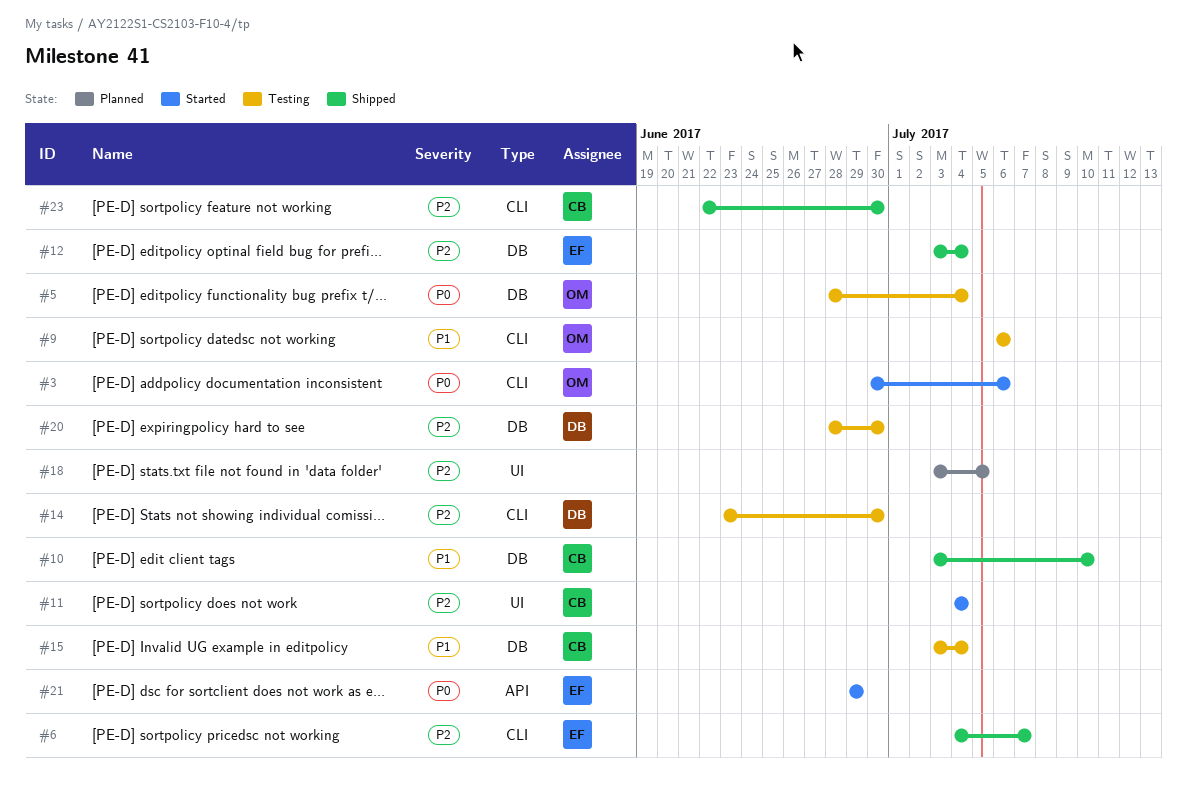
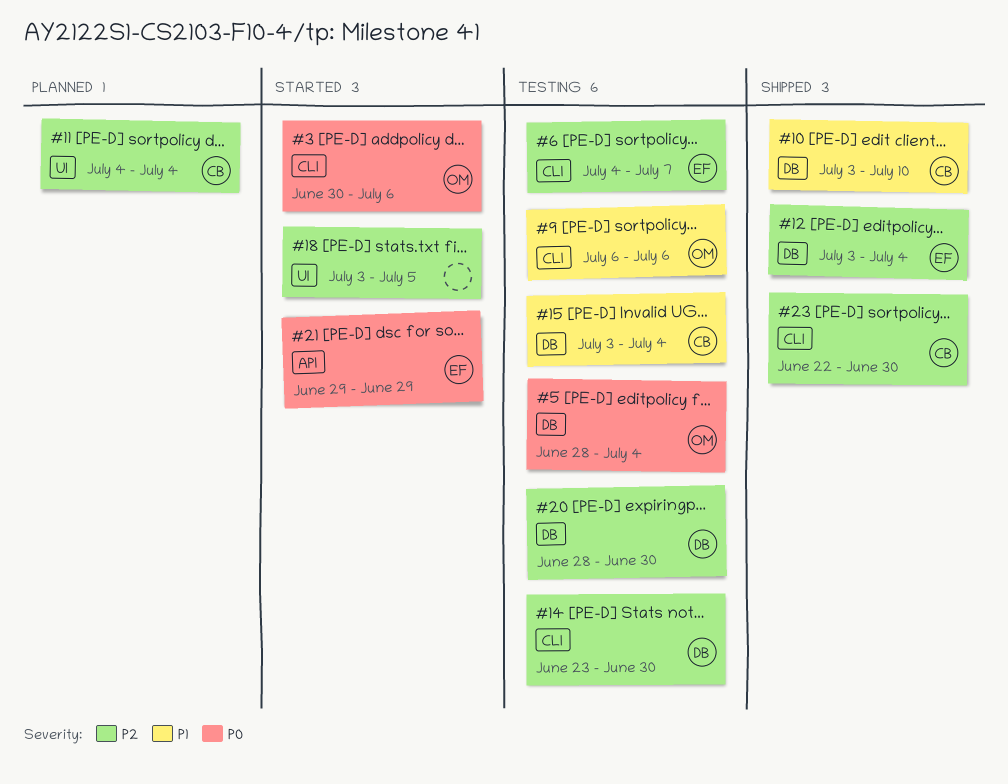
#6, status: Shipped -> Testing
#11, status: Started -> Planned
#18, status: Planned -> Started

